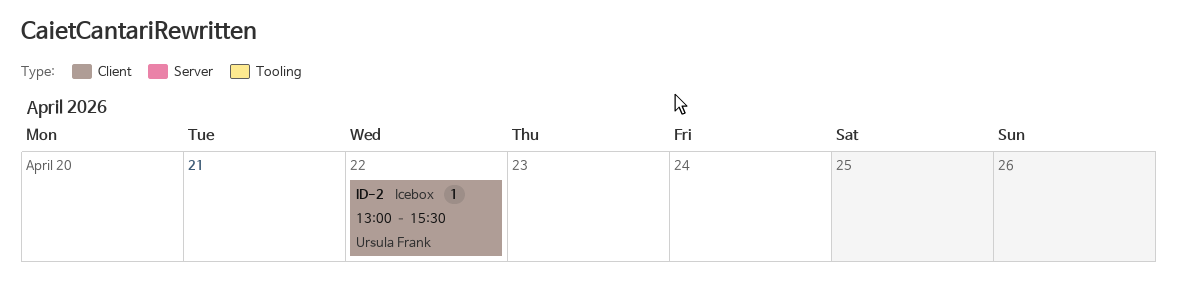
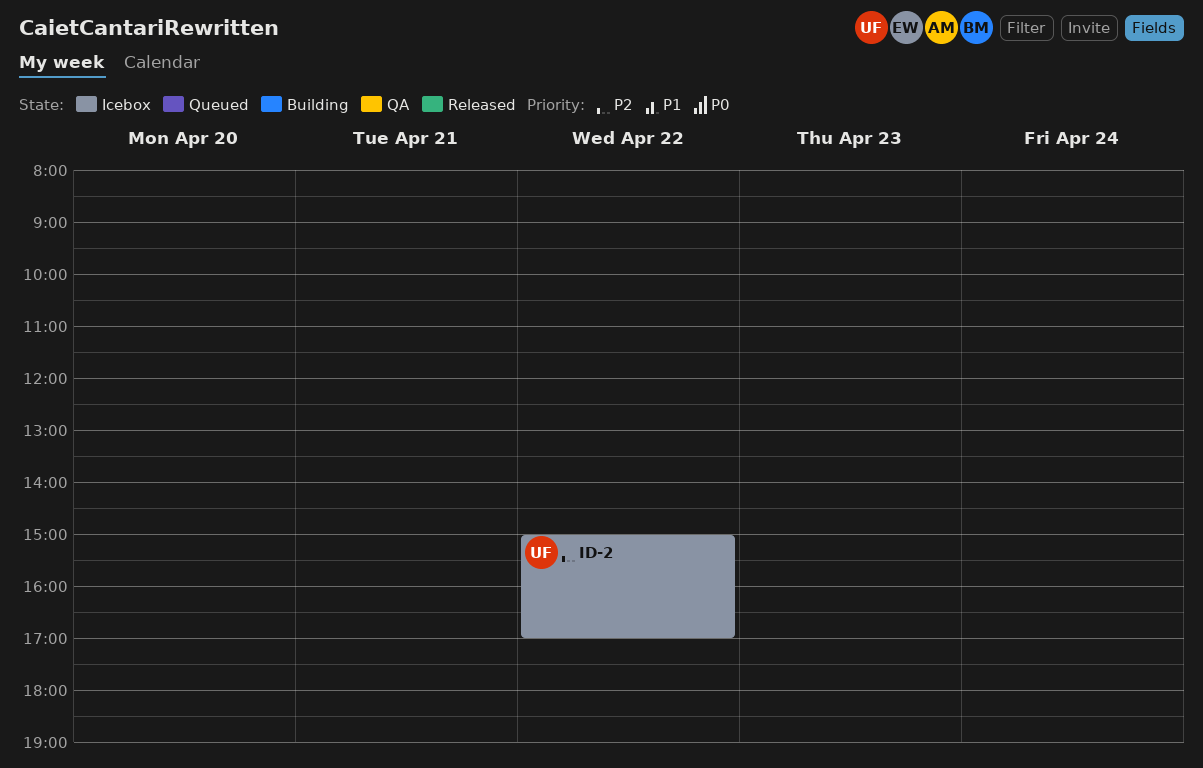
ID-2, begins: 13:00 -> 15:00
ID-2, ends: 15:30 -> 17:00

